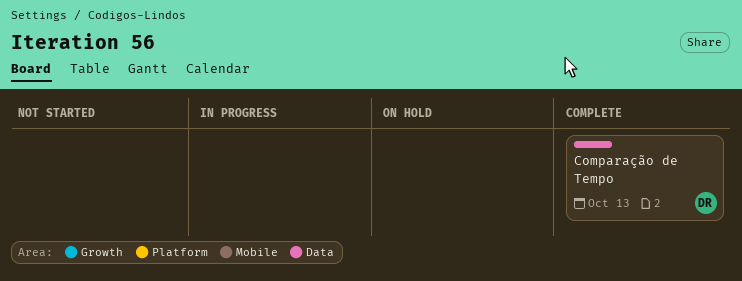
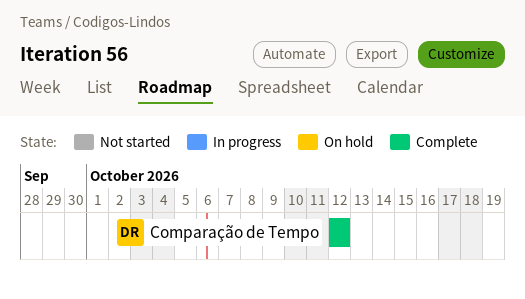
Comparação de Tempo, due: Oct 13 -> Oct 12

